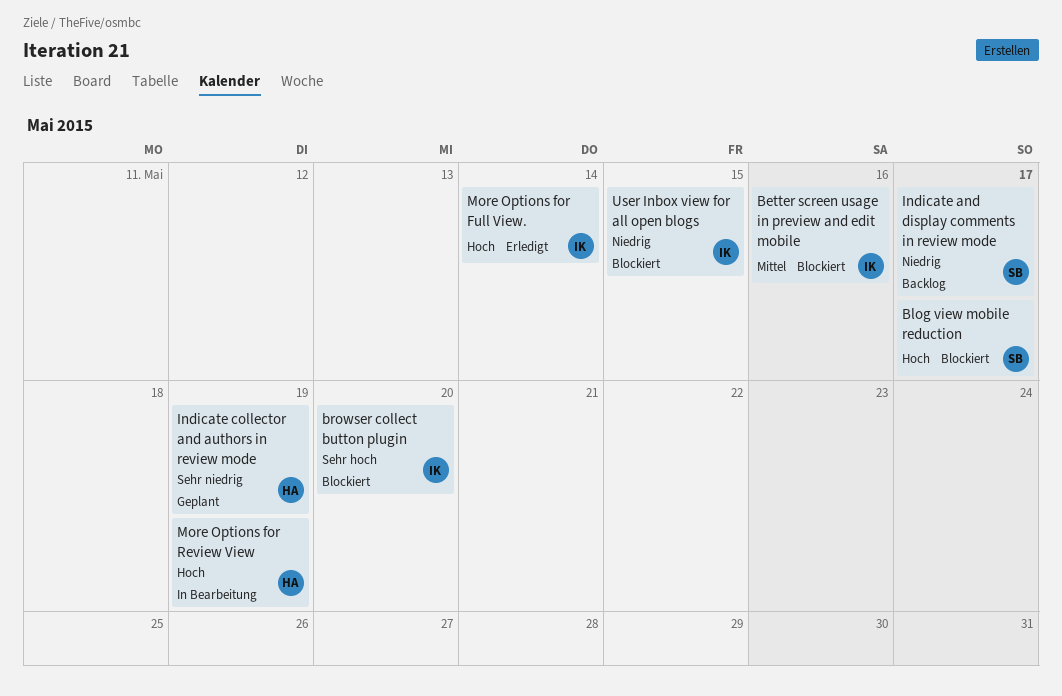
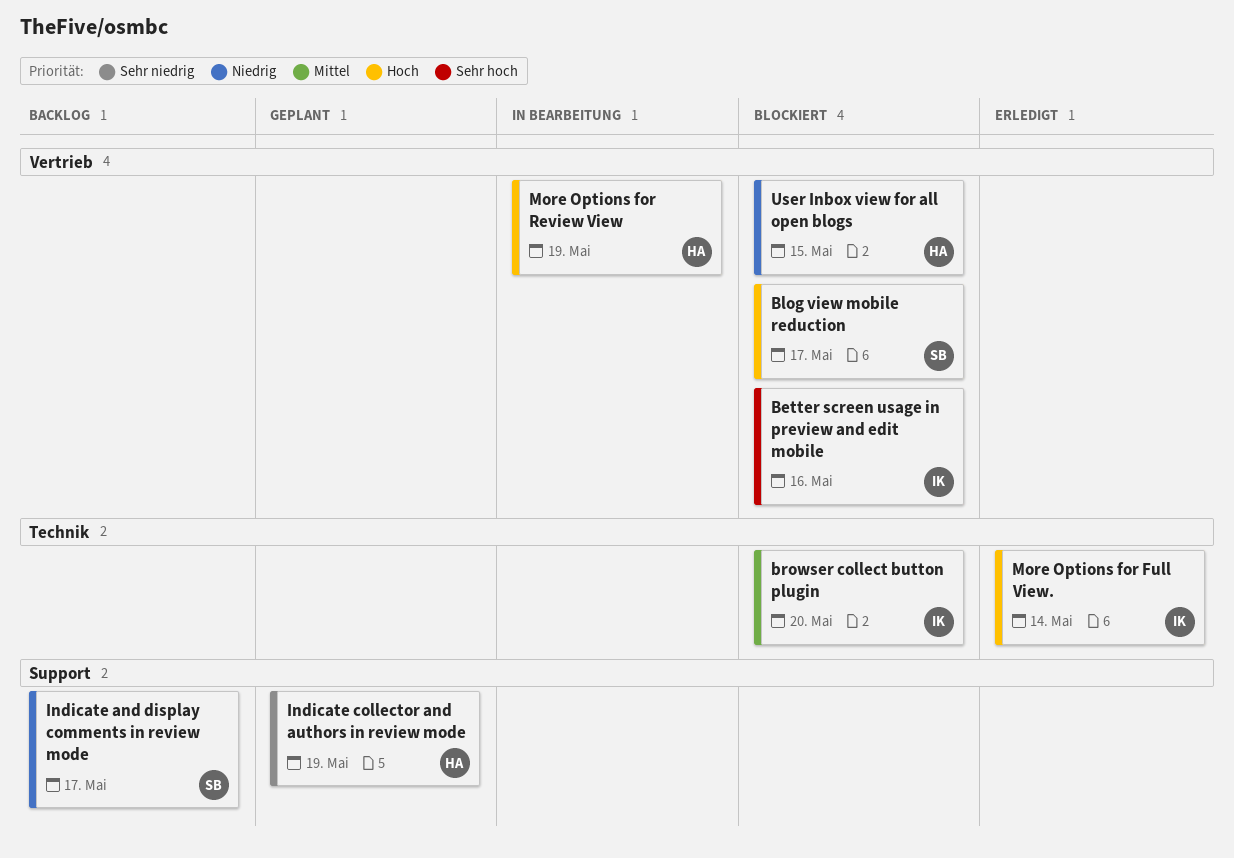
Better screen usage in preview and edit mobile, priority: Mittel -> Sehr hoch
browser collect button plugin, priority: Sehr hoch -> Mittel
User Inbox view for all open blogs, owner: IK -> HA

